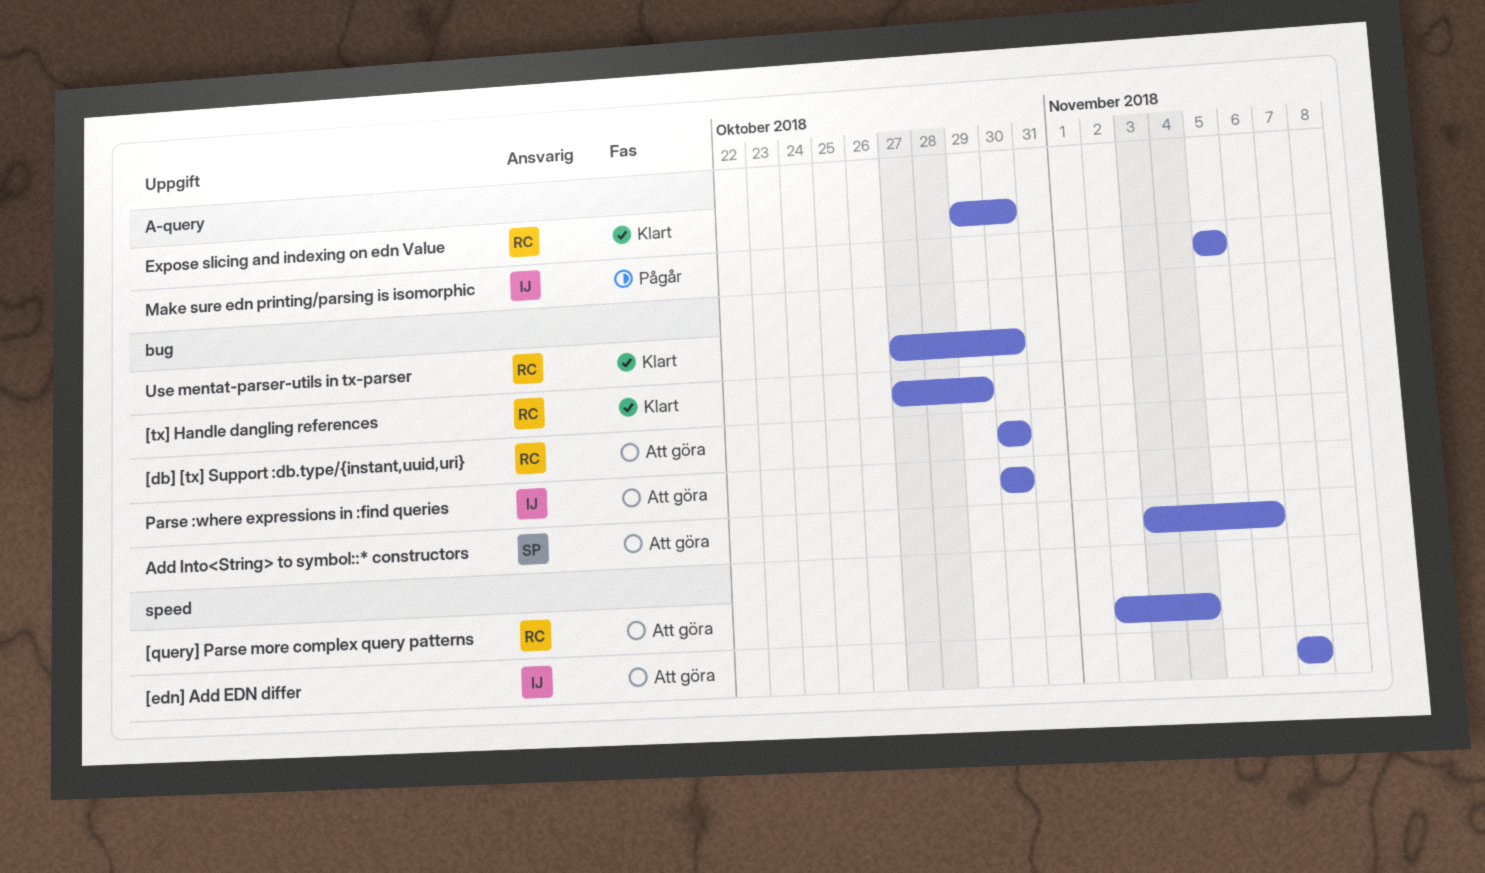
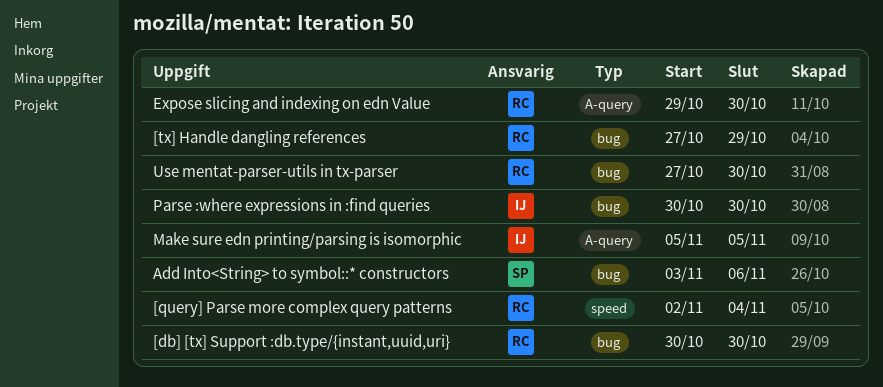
[edn] Add EDN differ: present -> none

